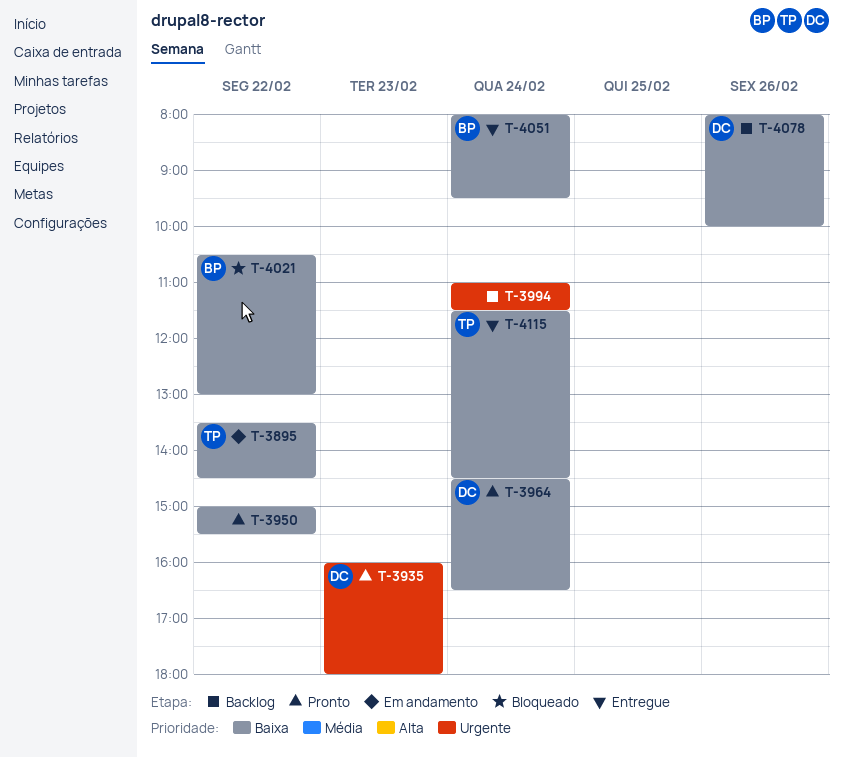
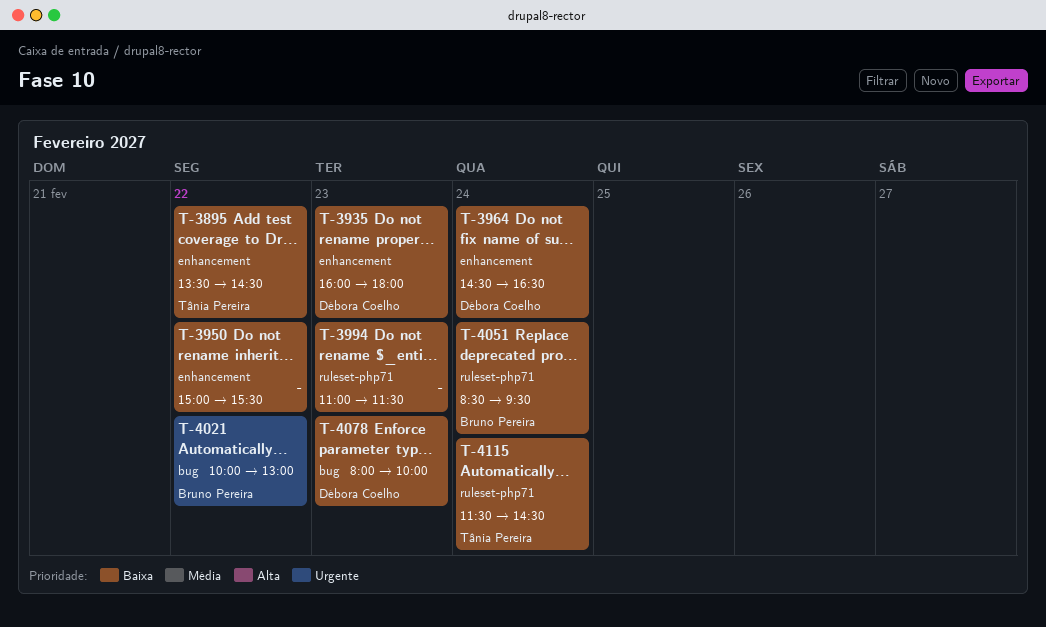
T-3935, priority: Urgente -> Baixa
T-3994, priority: Urgente -> Baixa
T-3994, day: Feb 24 -> Feb 23
T-4021, priority: Baixa -> Urgente
T-4021, begins: 10:30 -> 10:00
T-4051, begins: 08:00 -> 08:30
T-4078, day: Feb 26 -> Feb 23

